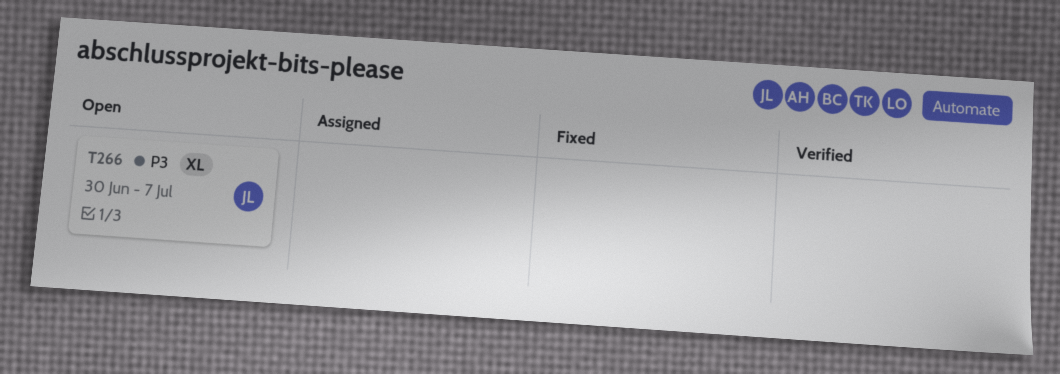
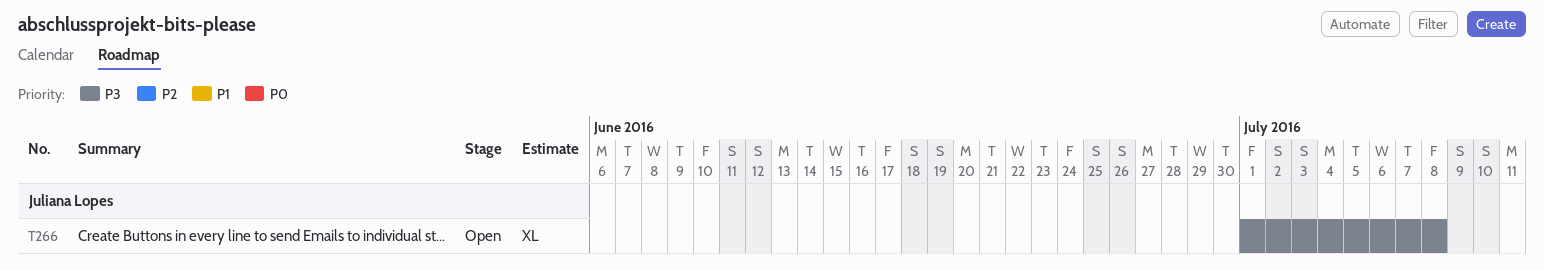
T266, start: Jun 30 -> Jul 1
T266, due: Jul 7 -> Jul 8

